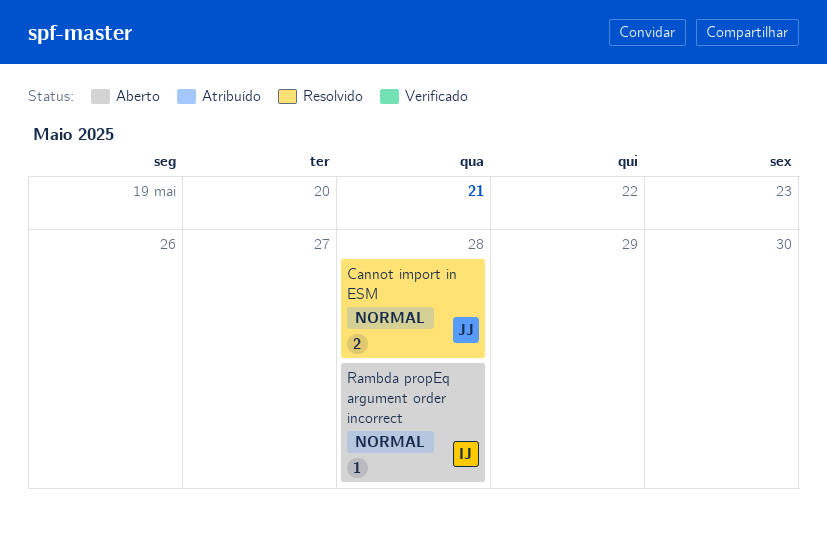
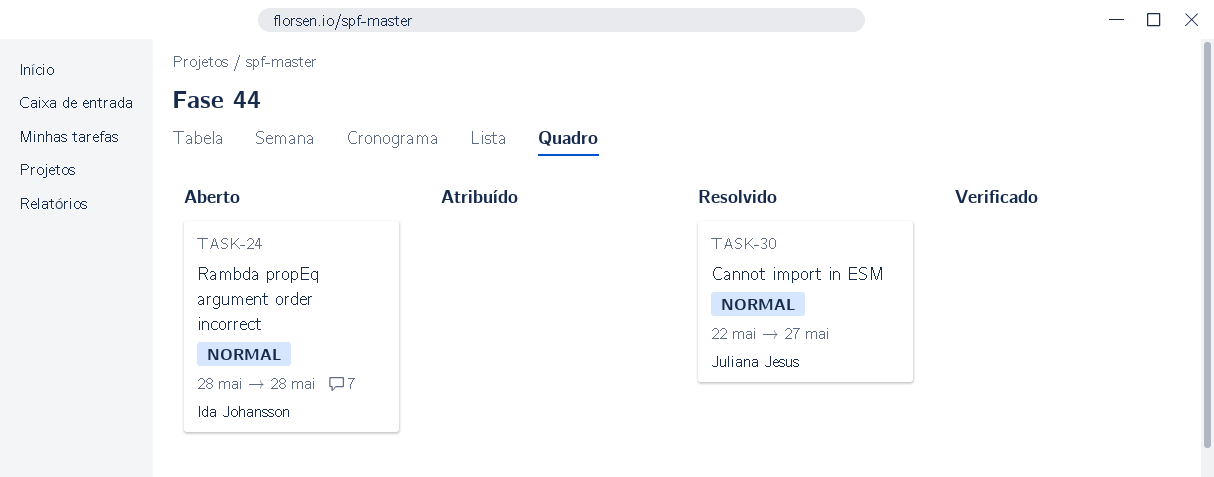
Cannot import in ESM, due: May 28 -> May 27

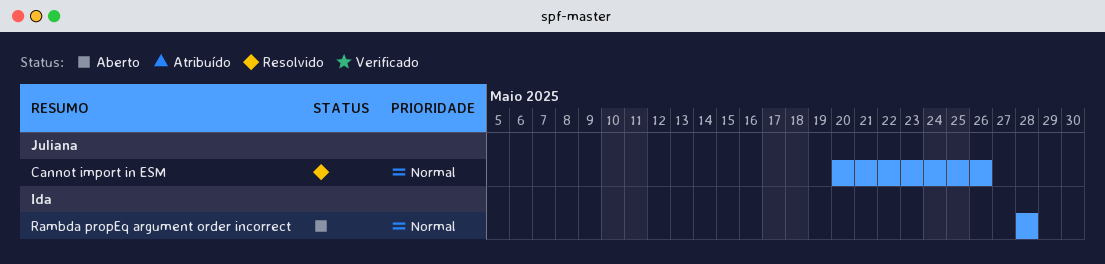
Cannot import in ESM, start: May 22 -> May 20
Cannot import in ESM, due: May 27 -> May 26

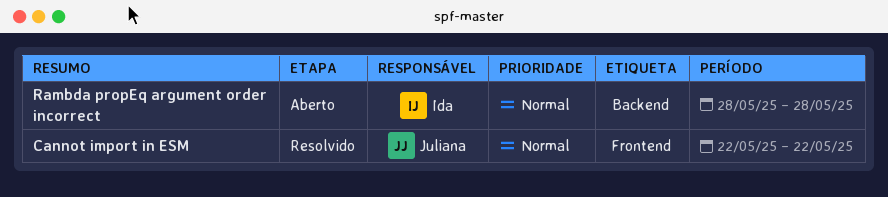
Cannot import in ESM, start: May 20 -> May 22
Cannot import in ESM, due: May 26 -> May 22

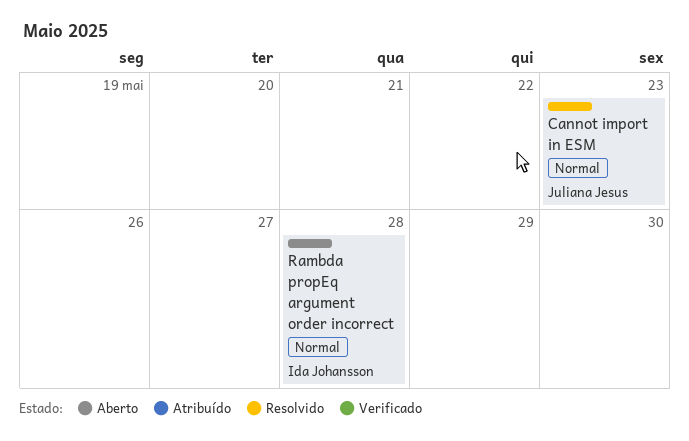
Cannot import in ESM, due: May 22 -> May 23

